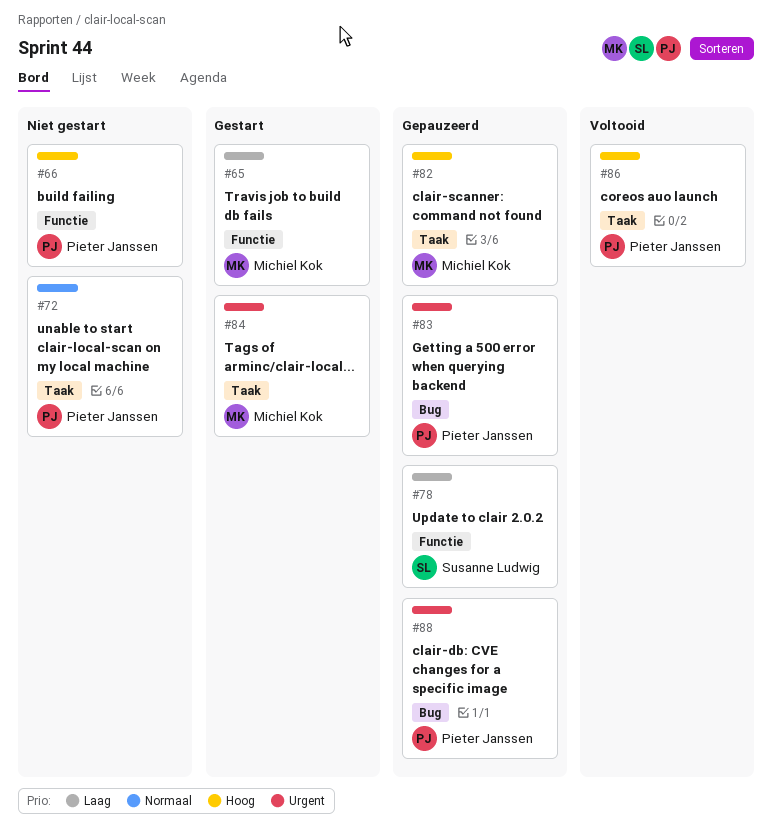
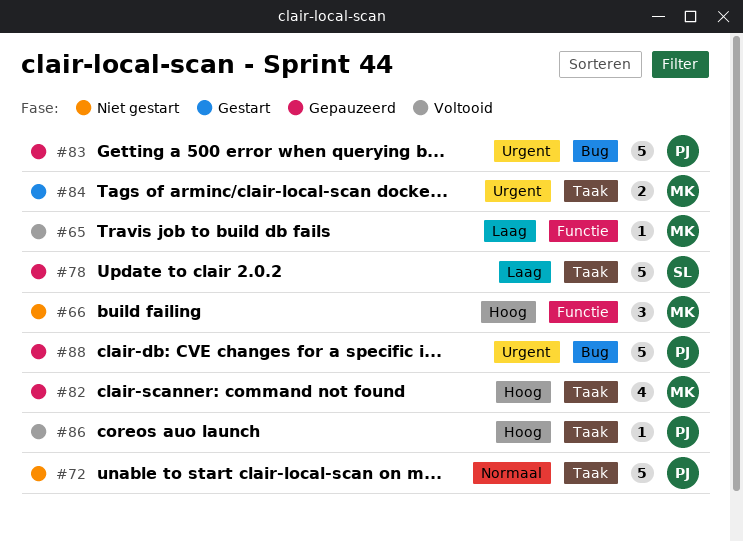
#65, status: Gestart -> Voltooid
#66, owner: Pieter Janssen -> Michiel Kok
#78, label: Functie -> Taak

